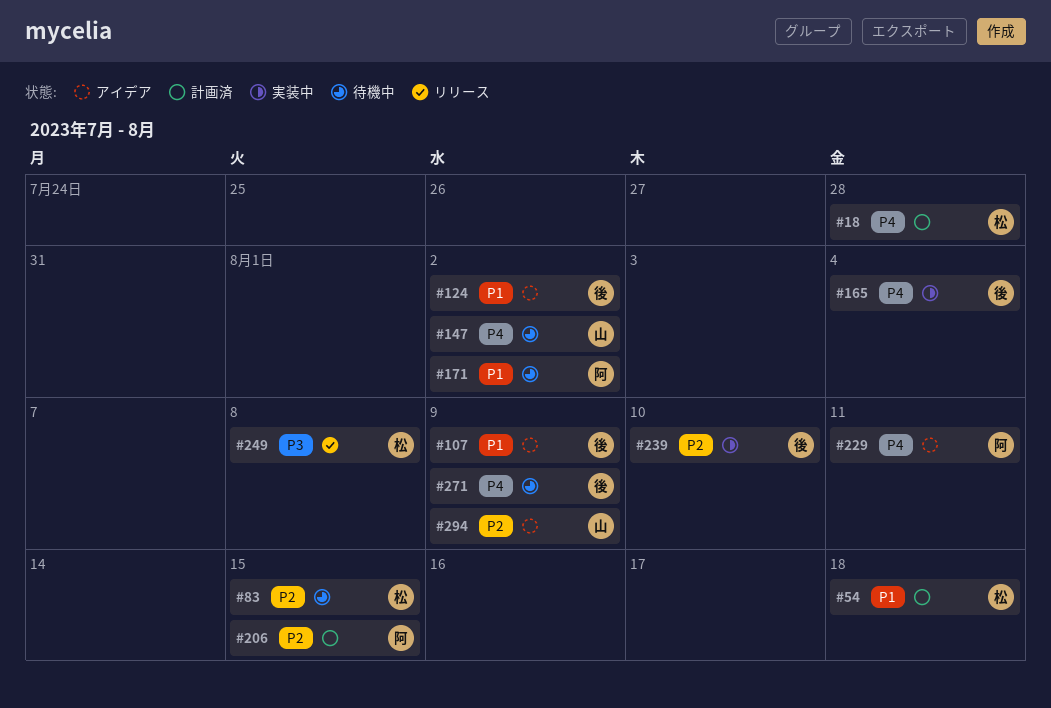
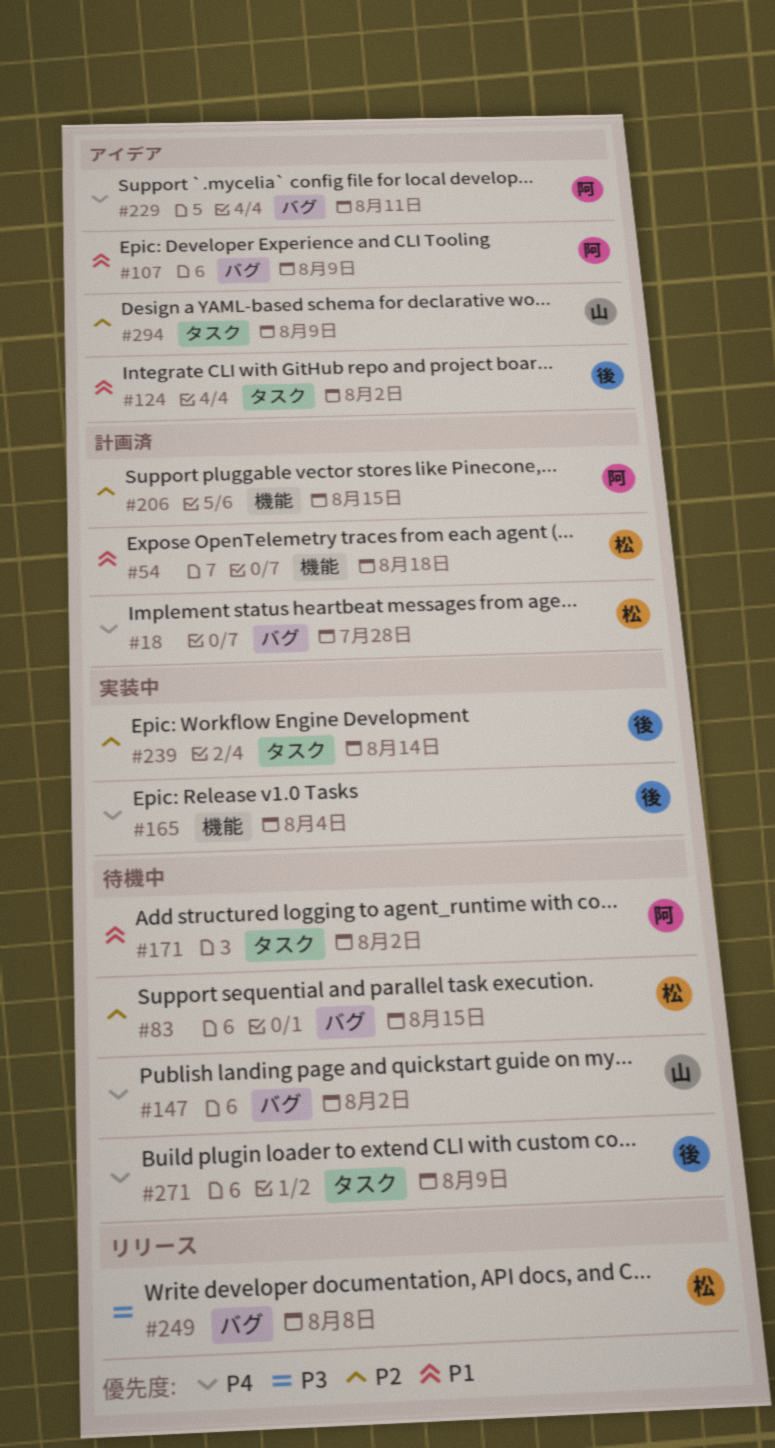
#107, owner: 後 -> 阿
#239, due: Aug 10 -> Aug 14

